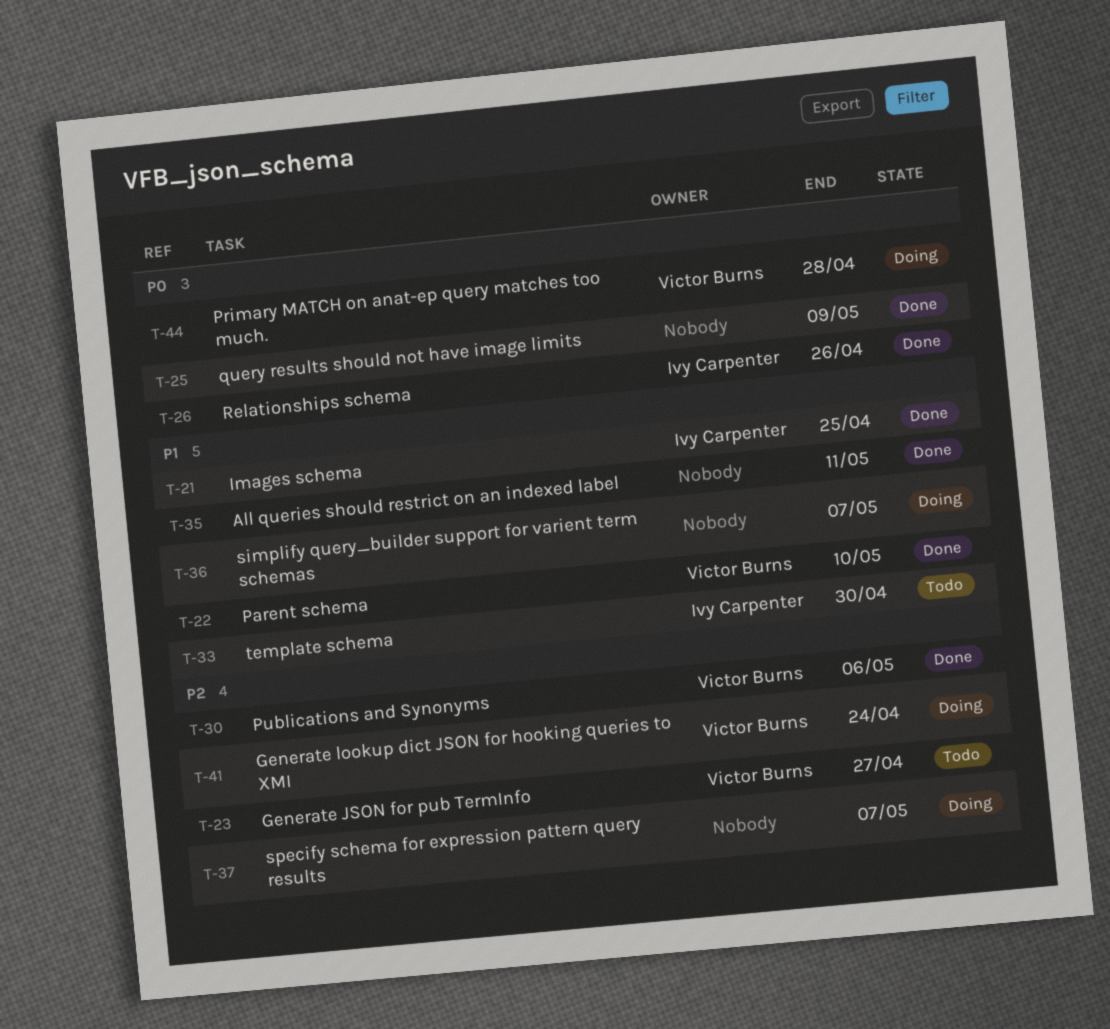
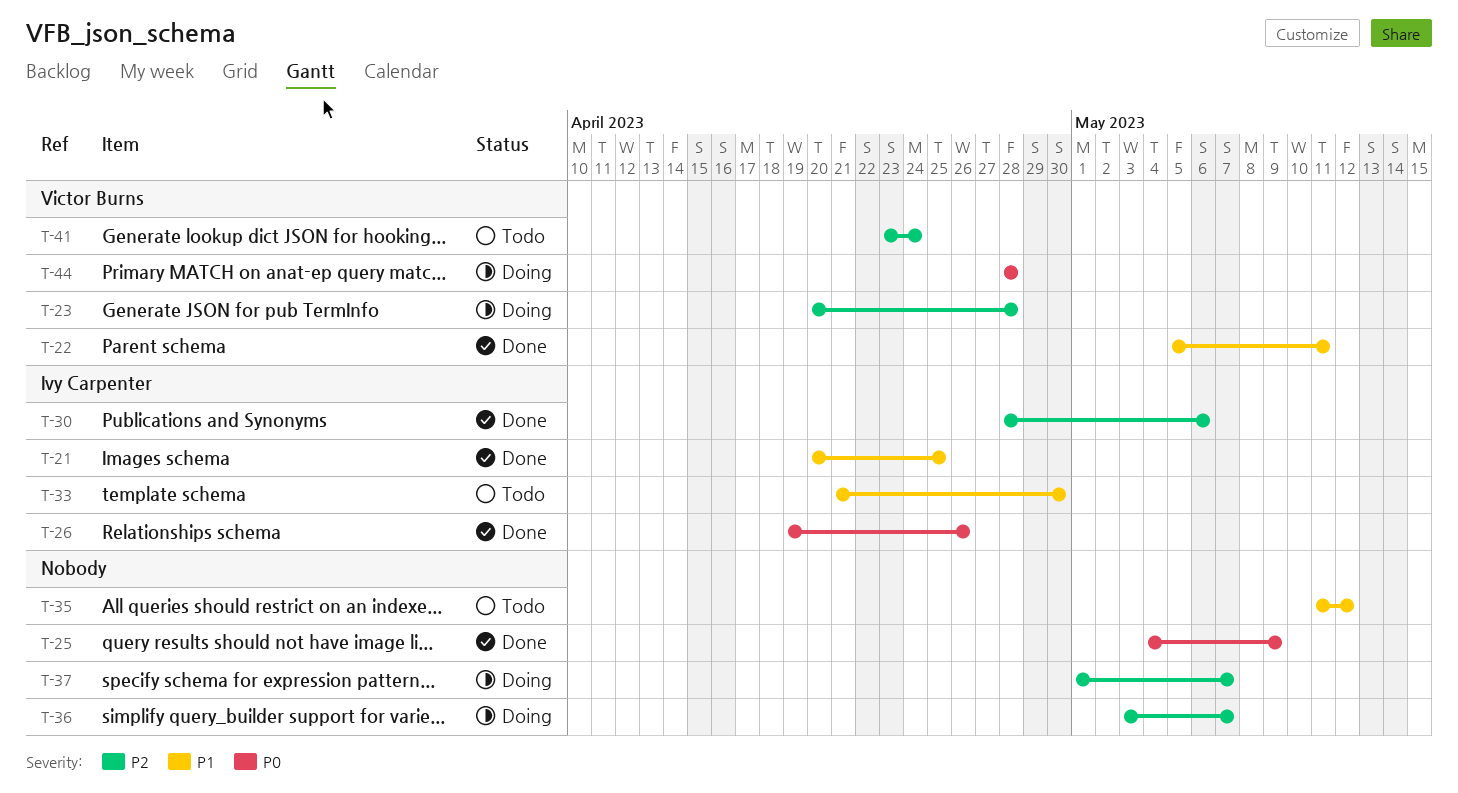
T-22, due: May 10 -> May 11
T-23, status: Todo -> Doing
T-23, due: Apr 27 -> Apr 28
T-30, owner: Victor Burns -> Ivy Carpenter
T-35, status: Done -> Todo
T-35, due: May 11 -> May 12
T-36, priority: P1 -> P2
T-41, status: Doing -> Todo

